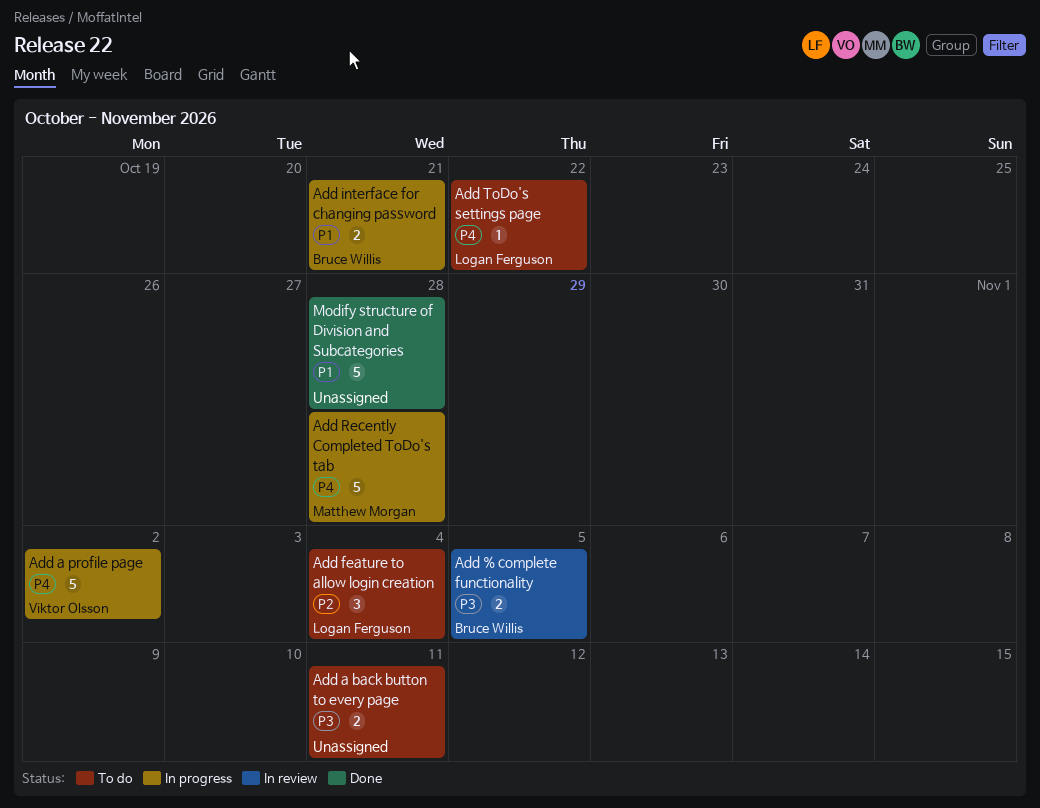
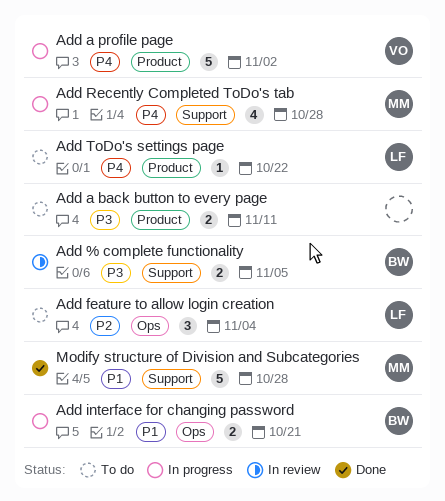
Add Recently Completed ToDo's tab, estimate: 5 -> 4
Modify structure of Division and Subcategories, owner: none -> Matthew Morgan

